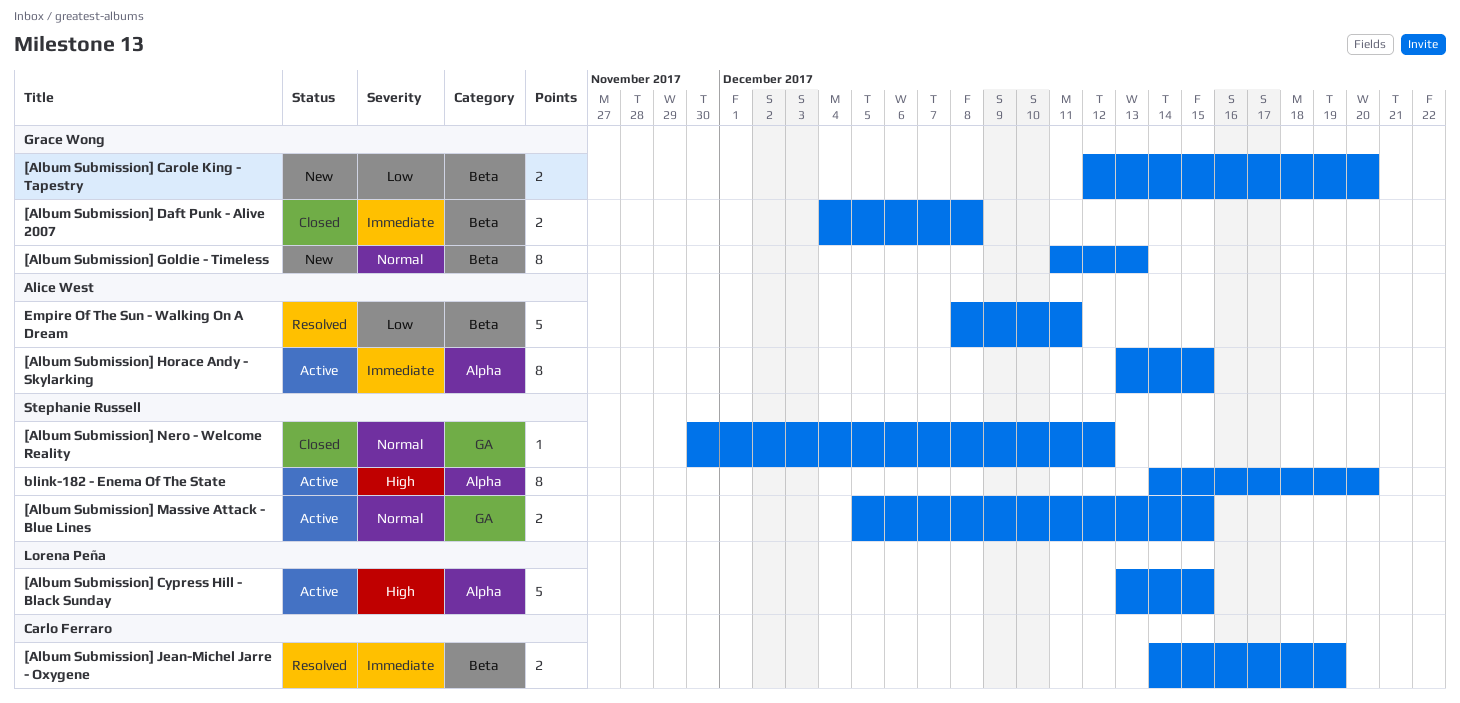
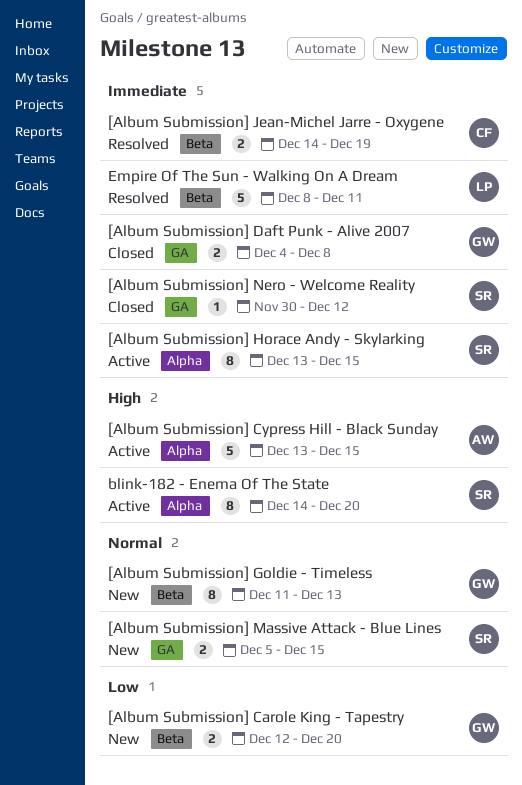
[Album Submission] Cypress Hill - Black Sunday, owner: Lorena Peña -> Alice West
[Album Submission] Daft Punk - Alive 2007, label: Beta -> GA
[Album Submission] Horace Andy - Skylarking, owner: Alice West -> Stephanie Russell
[Album Submission] Massive Attack - Blue Lines, status: Active -> New
[Album Submission] Nero - Welcome Reality, priority: Normal -> Immediate
Empire Of The Sun - Walking On A Dream, owner: Alice West -> Lorena Peña
Empire Of The Sun - Walking On A Dream, priority: Low -> Immediate

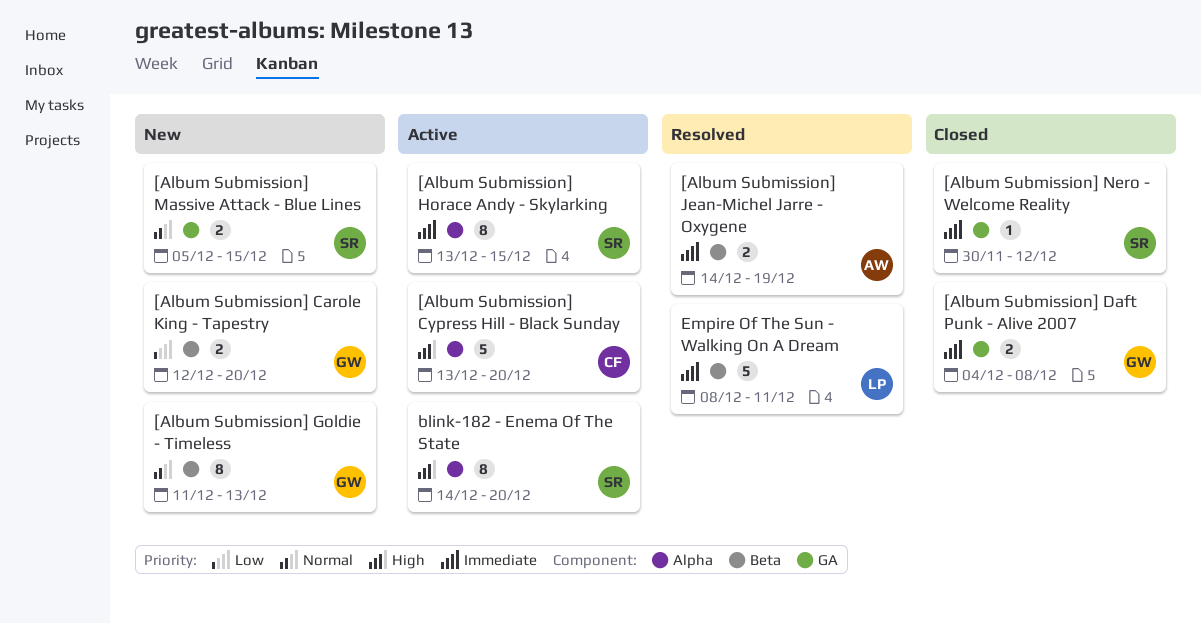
[Album Submission] Cypress Hill - Black Sunday, owner: AW -> CF
[Album Submission] Cypress Hill - Black Sunday, due: Dec 15 -> Dec 20
[Album Submission] Jean-Michel Jarre - Oxygene, owner: CF -> AW

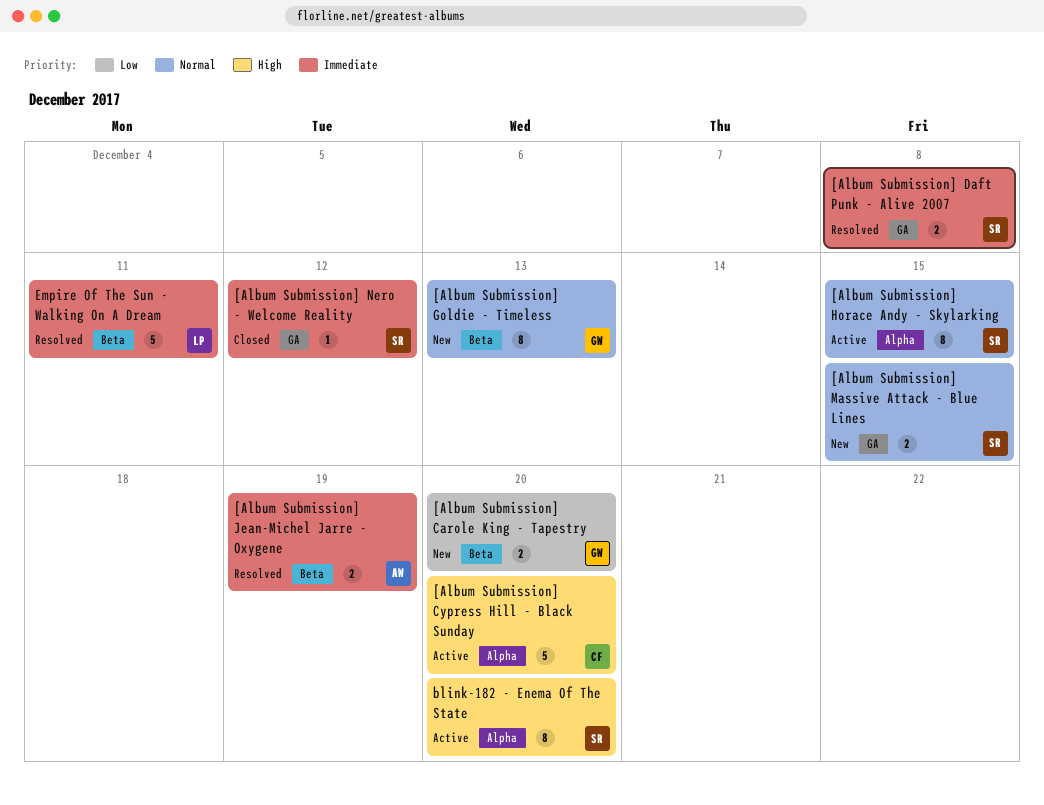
[Album Submission] Daft Punk - Alive 2007, status: Closed -> Resolved
[Album Submission] Daft Punk - Alive 2007, owner: GW -> SR
[Album Submission] Horace Andy - Skylarking, priority: Immediate -> Normal

